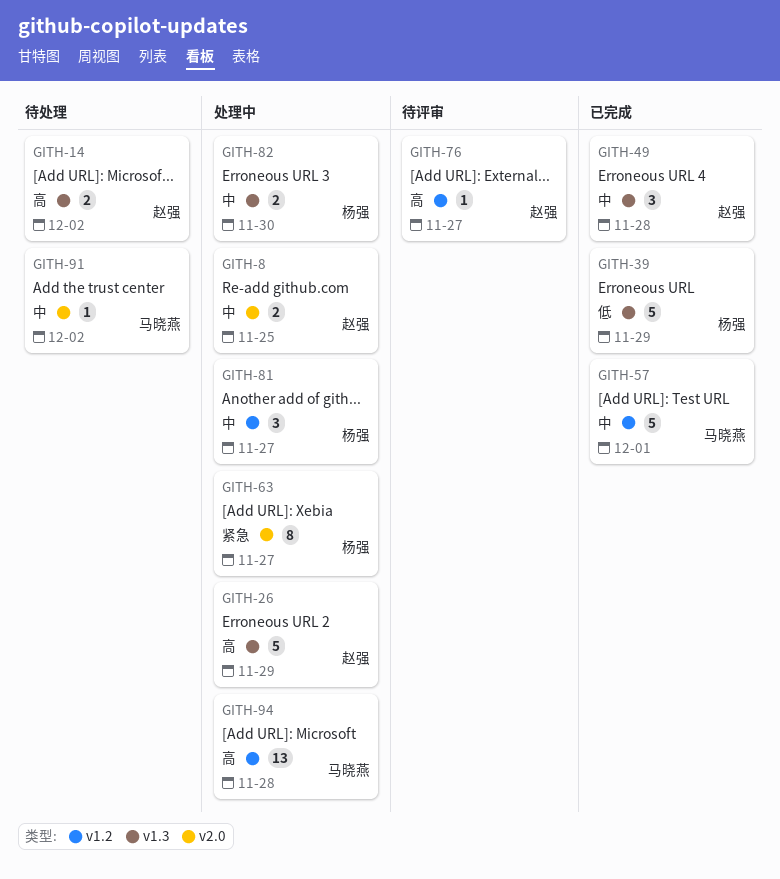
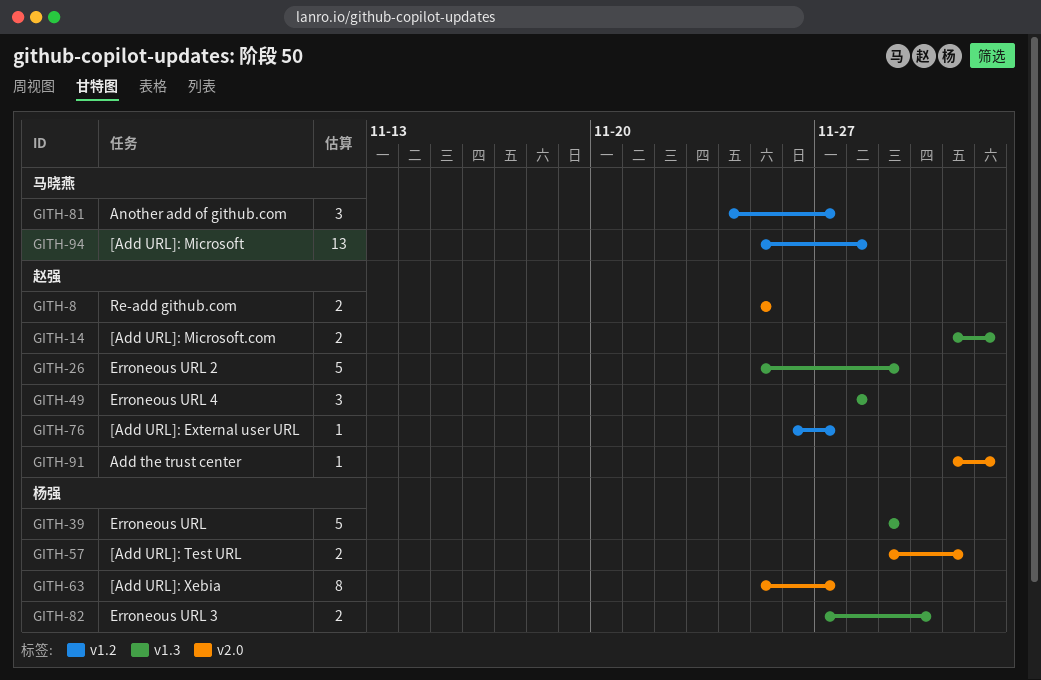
GITH-57, owner: 马晓燕 -> 杨强
GITH-57, label: v1.2 -> v2.0
GITH-57, estimate: 5 -> 2
GITH-81, owner: 杨强 -> 马晓燕
GITH-91, owner: 马晓燕 -> 赵强

